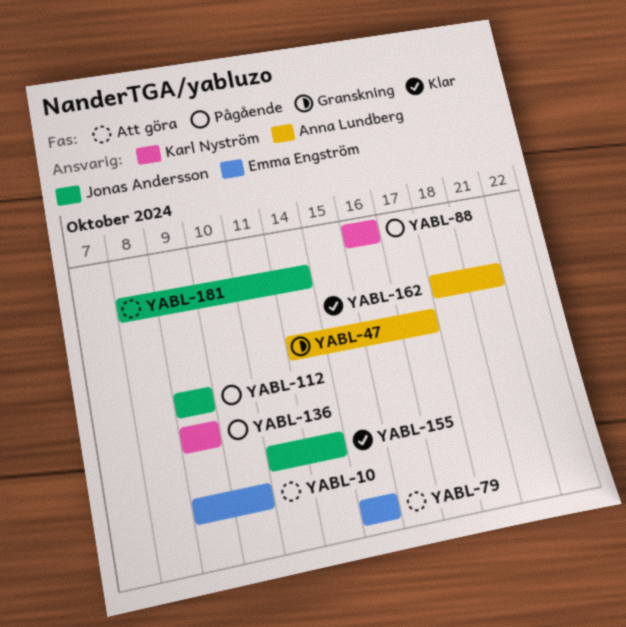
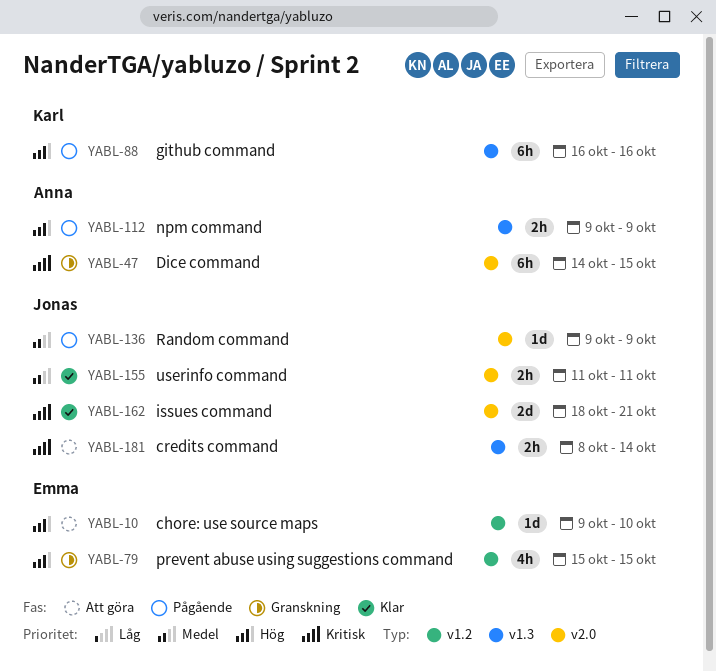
YABL-47, due: Oct 17 -> Oct 15
YABL-79, status: Att göra -> Granskning
YABL-112, owner: Jonas Andersson -> Anna Lundberg
YABL-136, owner: Karl Nyström -> Jonas Andersson
YABL-155, due: Oct 14 -> Oct 11
YABL-162, owner: Anna Lundberg -> Jonas Andersson

